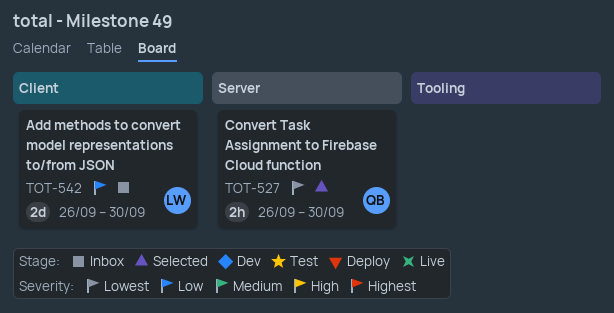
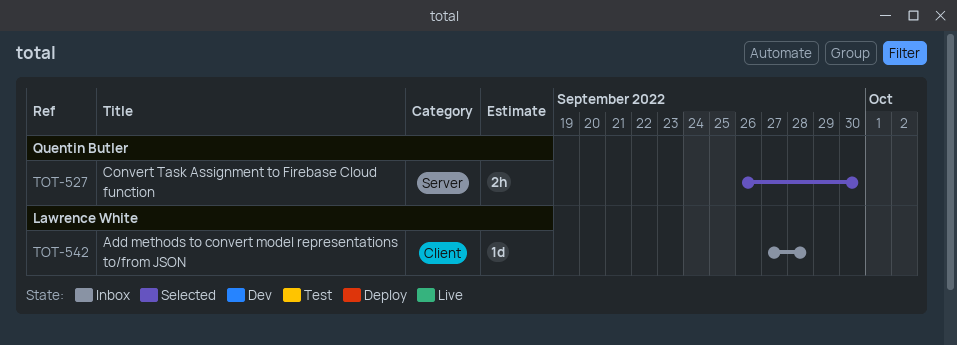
TOT-542, estimate: 2d -> 1d
TOT-542, start: Sep 26 -> Sep 27
TOT-542, due: Sep 30 -> Sep 28

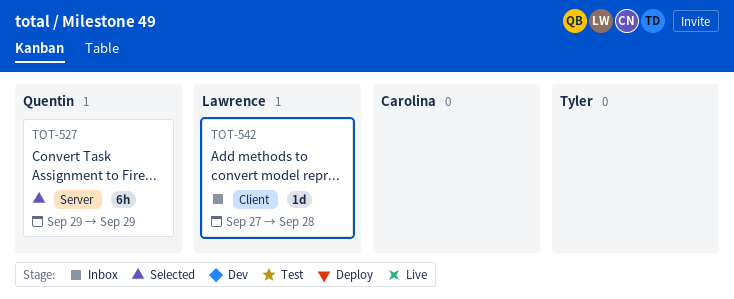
TOT-527, estimate: 2h -> 6h
TOT-527, start: Sep 26 -> Sep 29
TOT-527, due: Sep 30 -> Sep 29

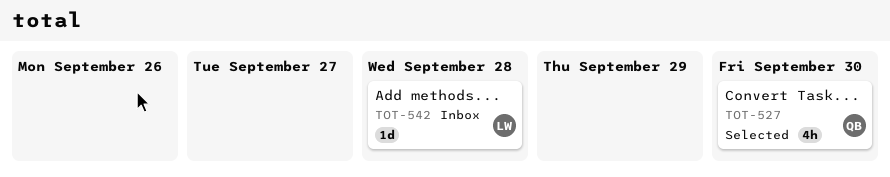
TOT-527, estimate: 6h -> 4h
TOT-527, due: Sep 29 -> Sep 30

